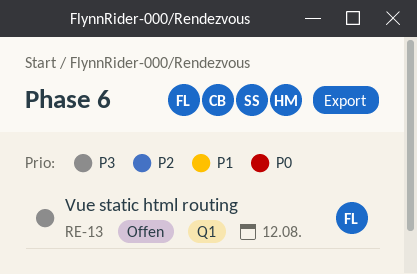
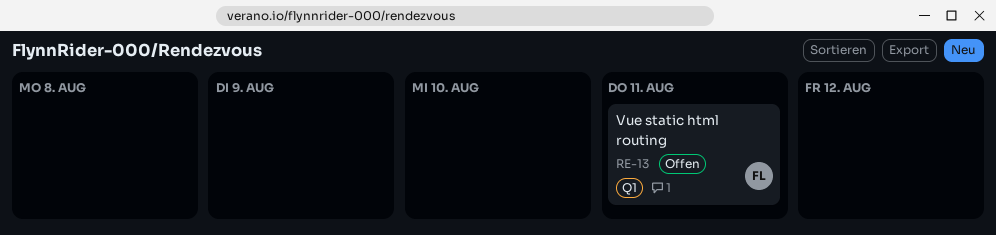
RE-13, due: Aug 12 -> Aug 11

